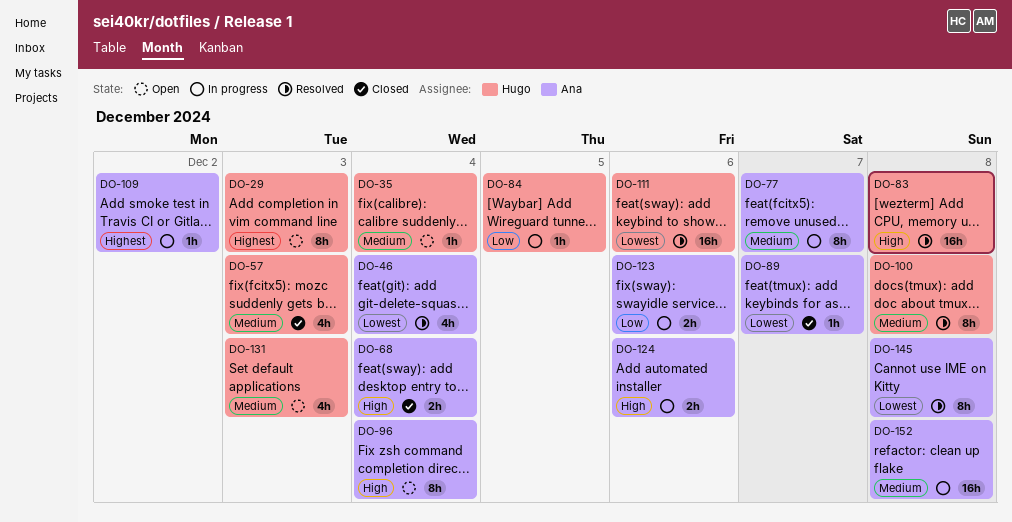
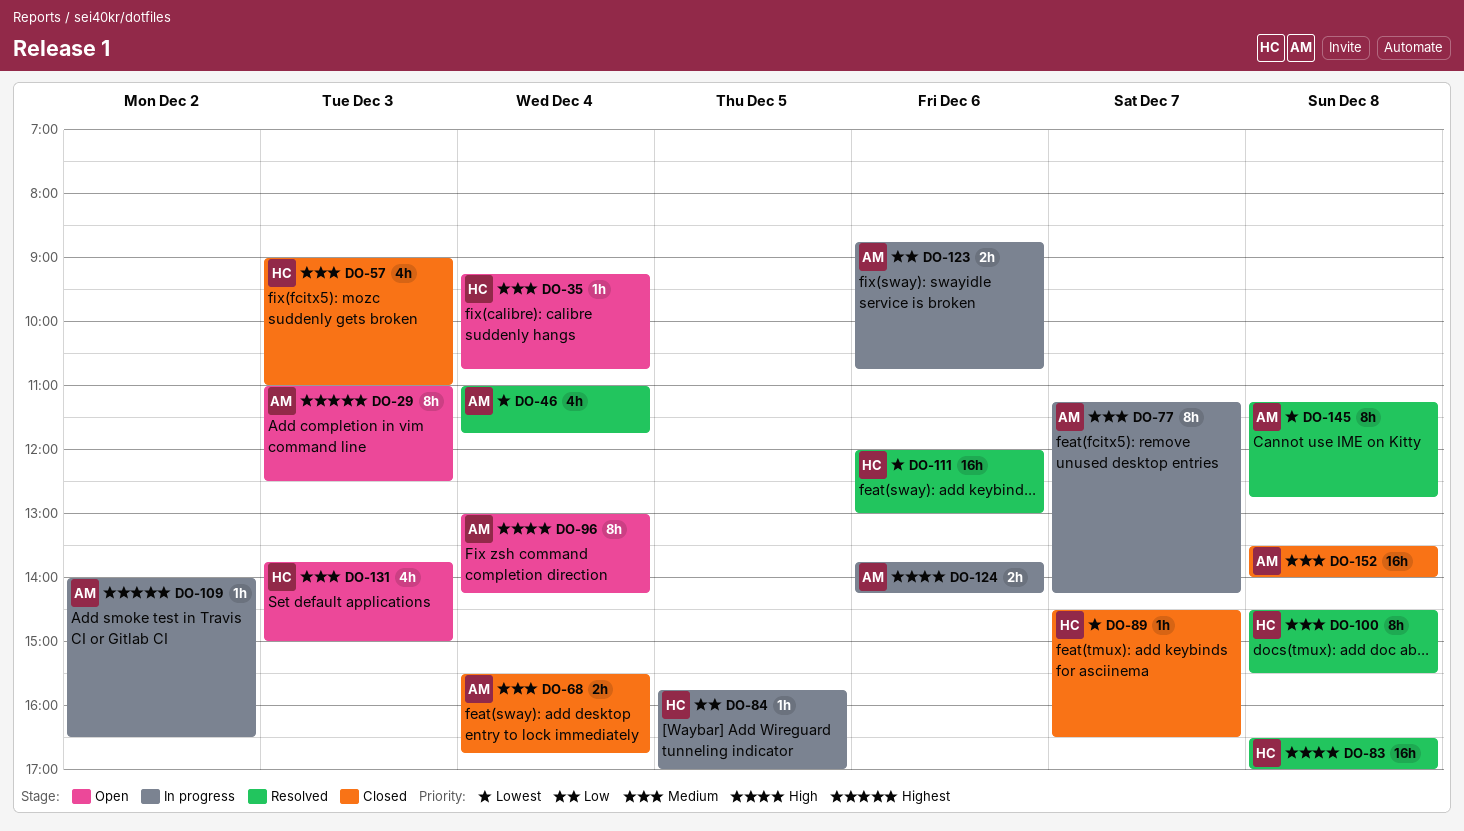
DO-29, owner: Hugo -> Ana
DO-68, priority: High -> Medium
DO-89, owner: Ana -> Hugo
DO-152, status: In progress -> Closed

